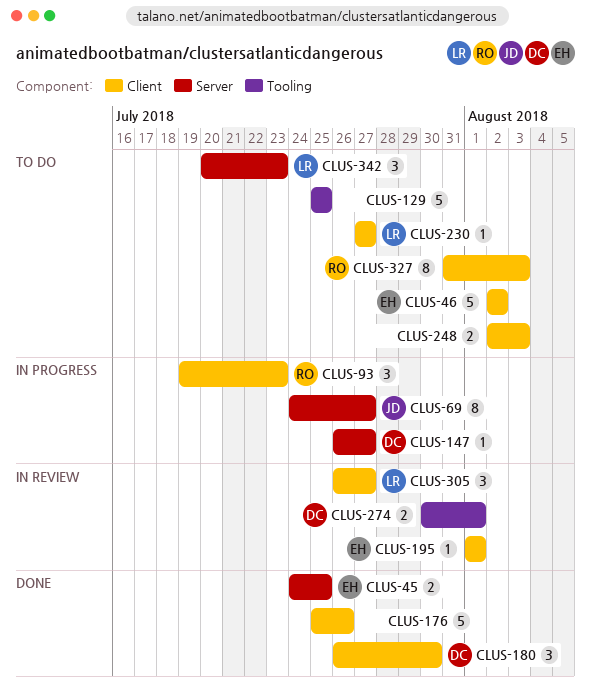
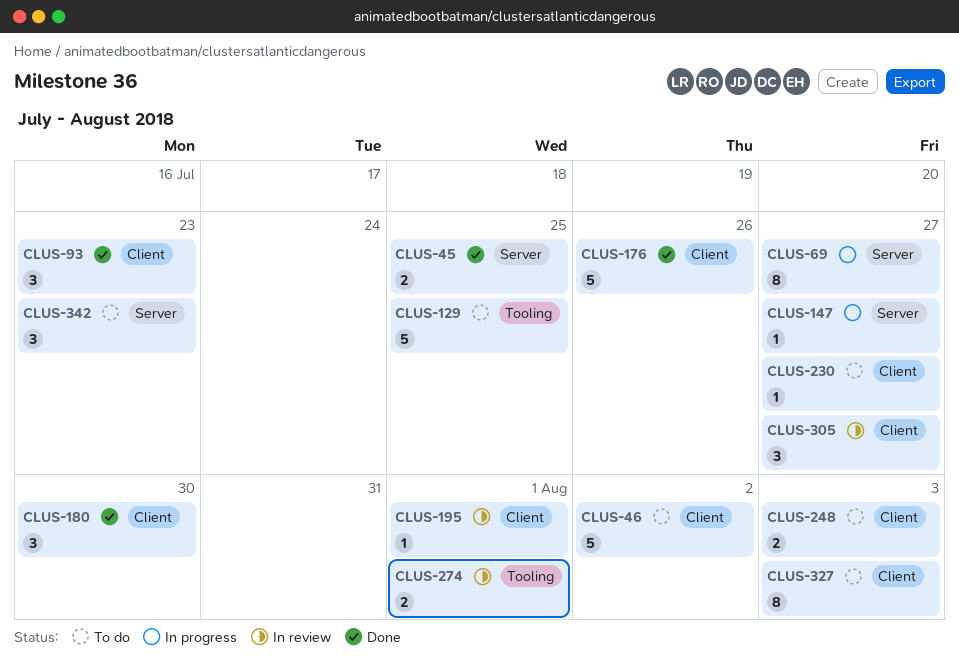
CLUS-93, status: In progress -> Done

